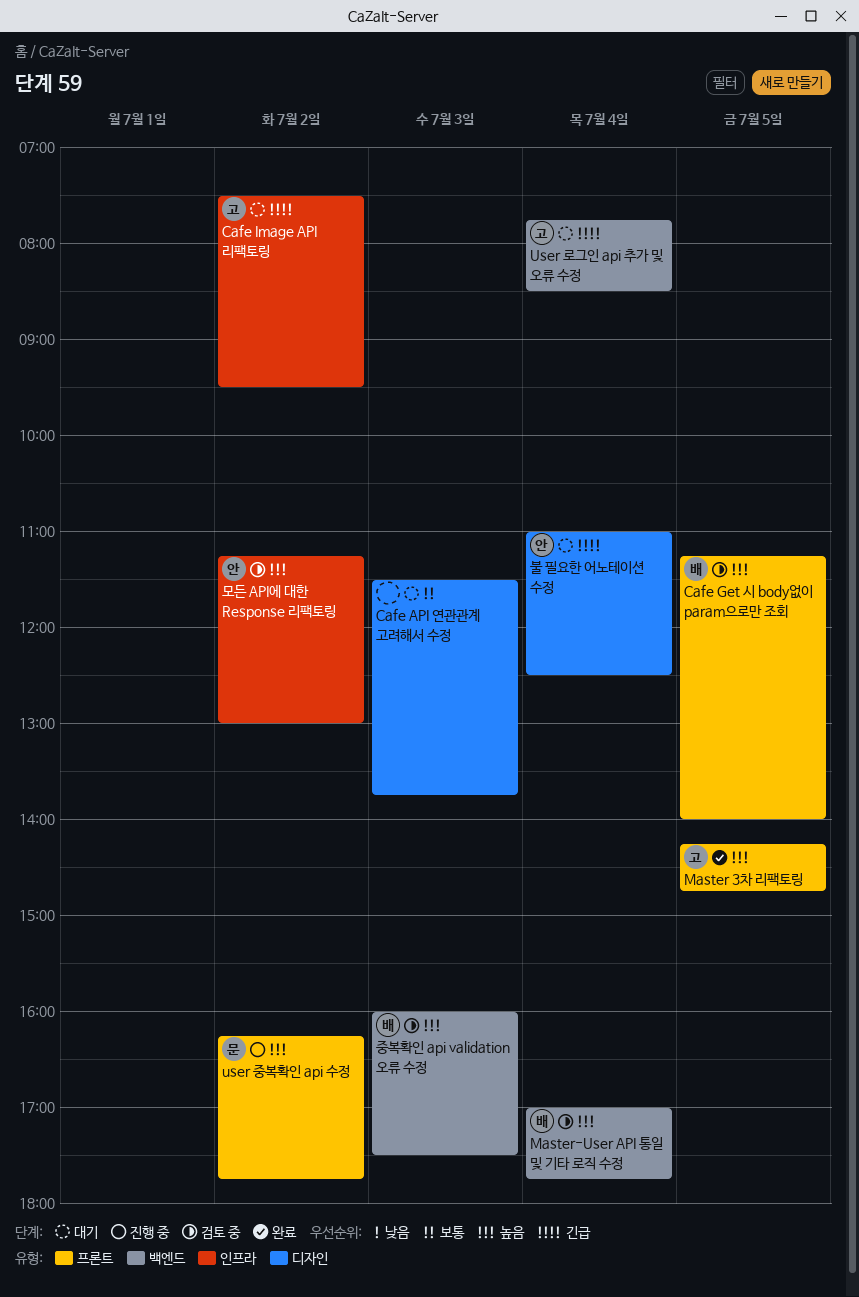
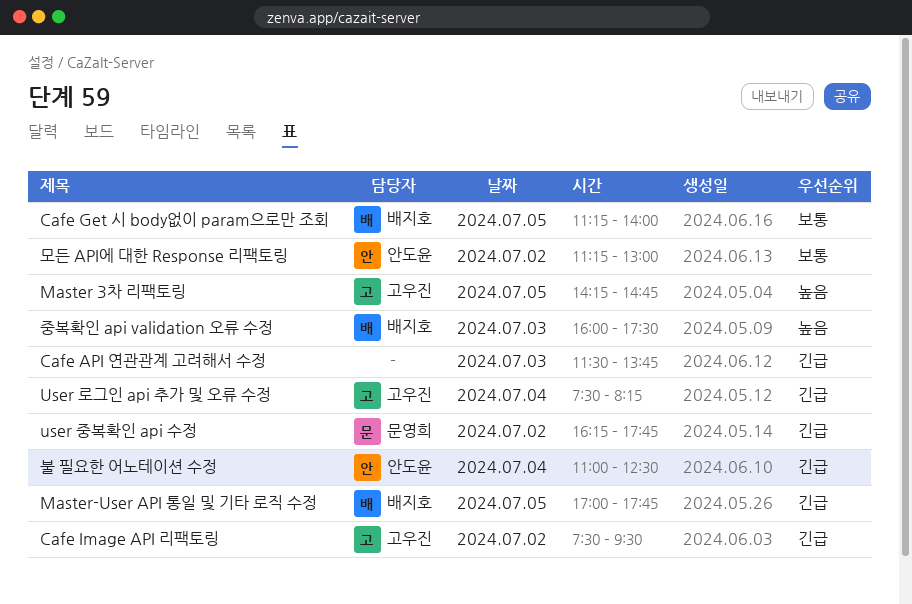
Cafe API 연관관계 고려해서 수정, priority: 보통 -> 긴급
Cafe Get 시 body없이 param으로만 조회, priority: 높음 -> 보통
Master-User API 통일 및 기타 로직 수정, priority: 높음 -> 긴급
Master-User API 통일 및 기타 로직 수정, day: Jul 4 -> Jul 5
User 로그인 api 추가 및 오류 수정, begins: 07:45 -> 07:30
User 로그인 api 추가 및 오류 수정, ends: 08:30 -> 08:15
user 중복확인 api 수정, priority: 높음 -> 긴급
모든 API에 대한 Response 리팩토링, priority: 높음 -> 보통

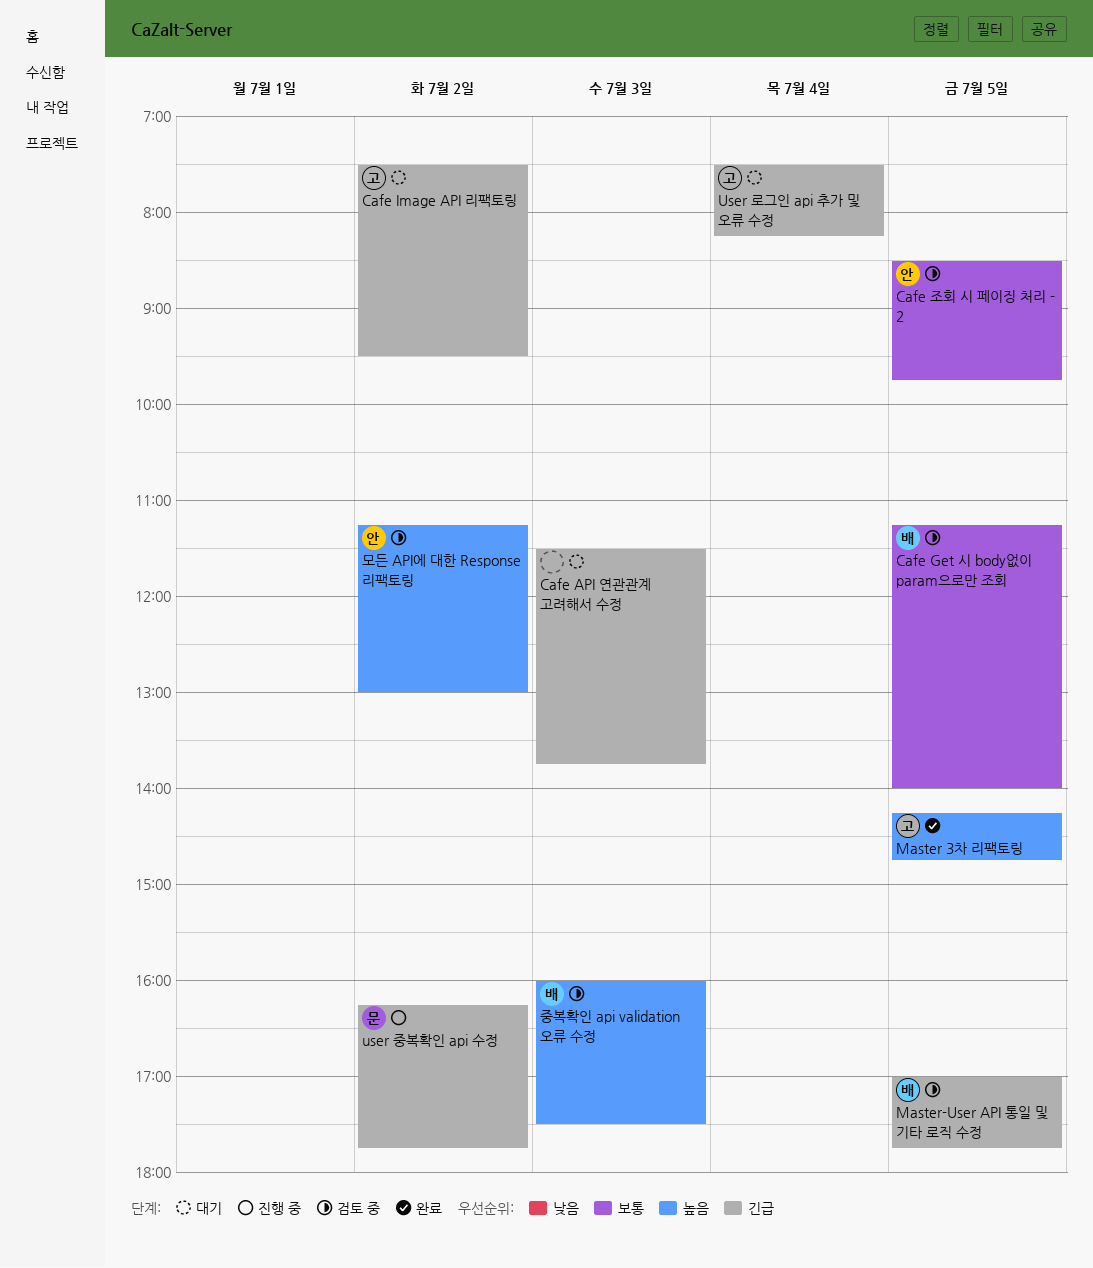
Cafe 조회 시 페이징 처리 - 2: none -> present
모든 API에 대한 Response 리팩토링, priority: 보통 -> 높음
불 필요한 어노테이션 수정: present -> none

